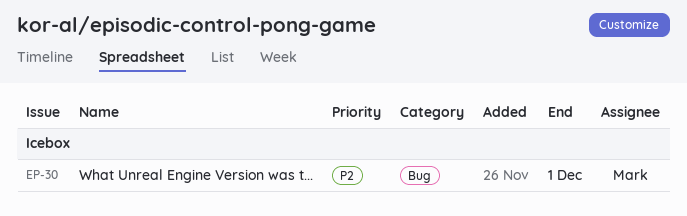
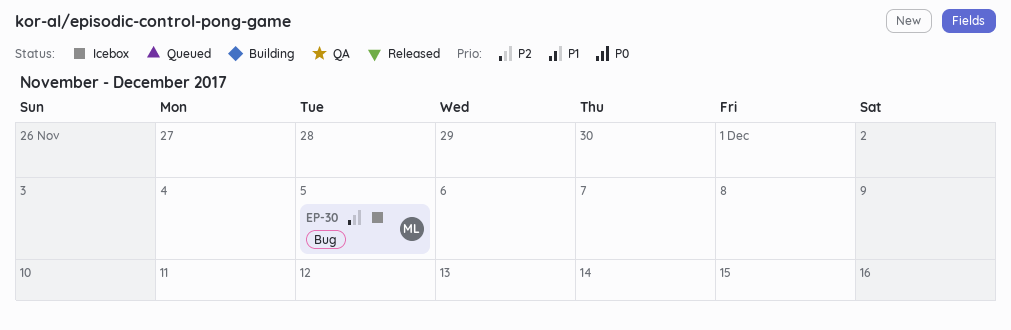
EP-30, due: Dec 1 -> Dec 5

